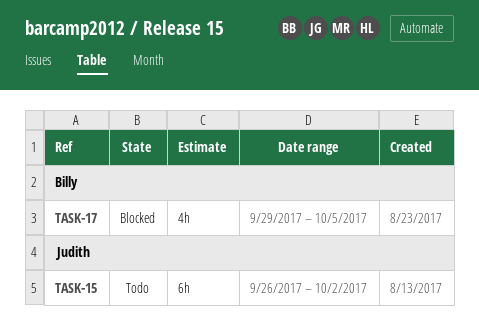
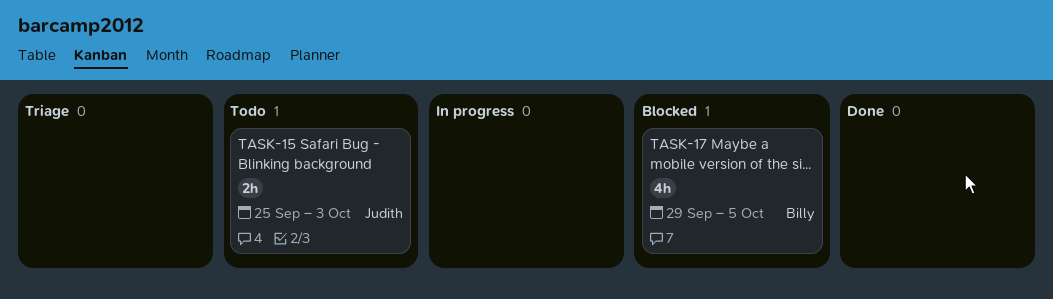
TASK-15, estimate: 6h -> 2h
TASK-15, start: Sep 26 -> Sep 25
TASK-15, due: Oct 2 -> Oct 3

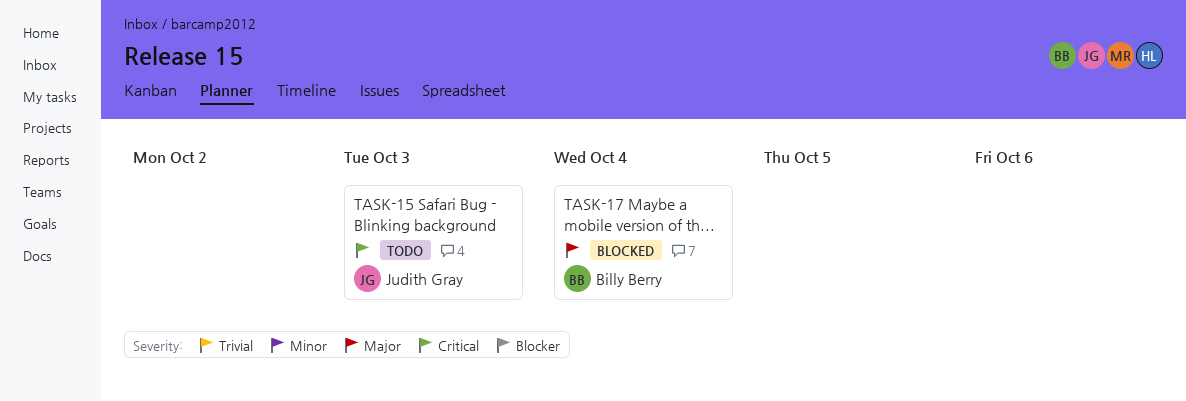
TASK-17, due: Oct 5 -> Oct 4

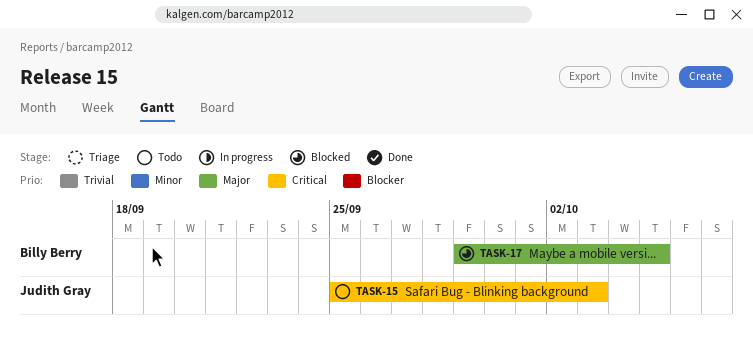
TASK-17, due: Oct 4 -> Oct 5

